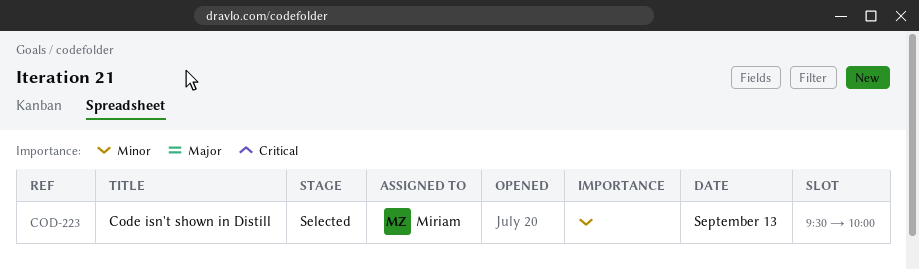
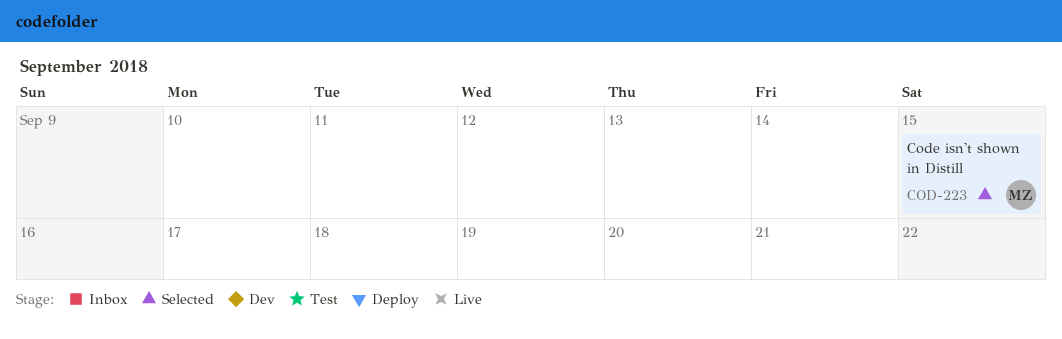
COD-223, day: Sep 13 -> Sep 15

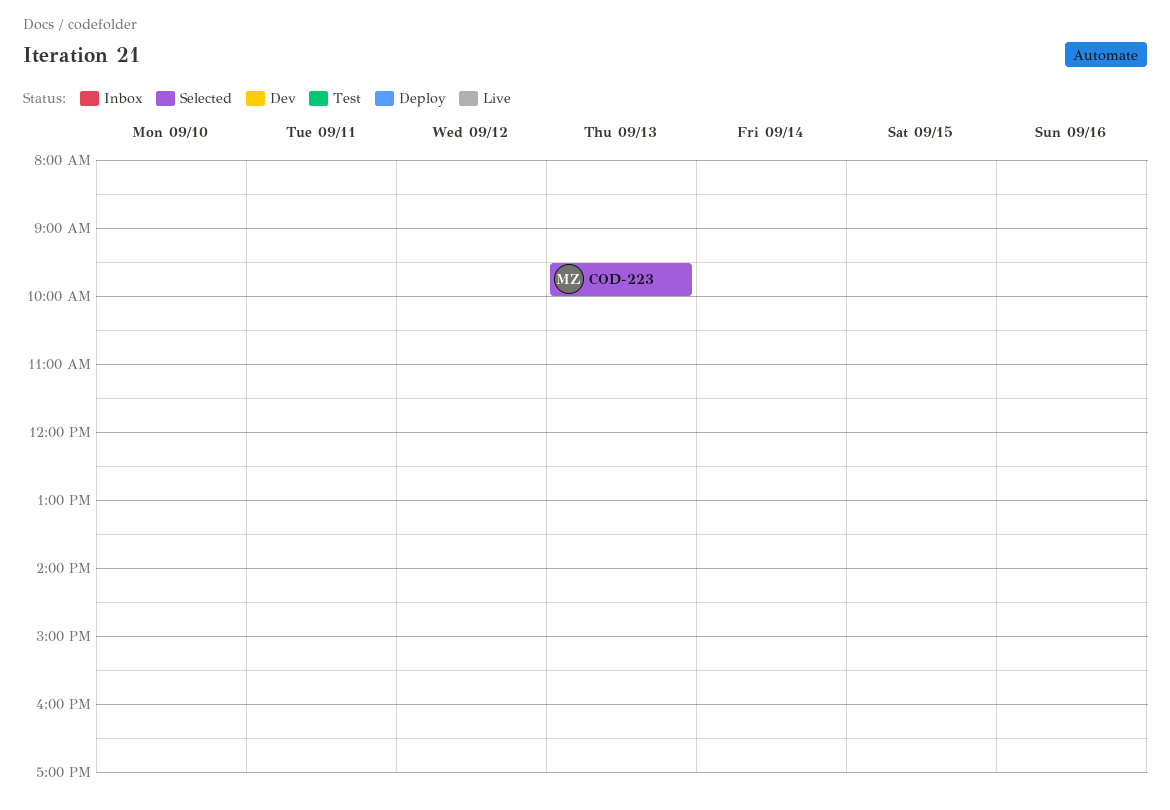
COD-223, day: Sep 15 -> Sep 13

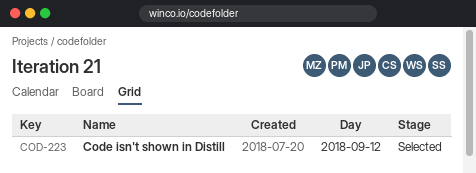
COD-223, day: Sep 13 -> Sep 12

